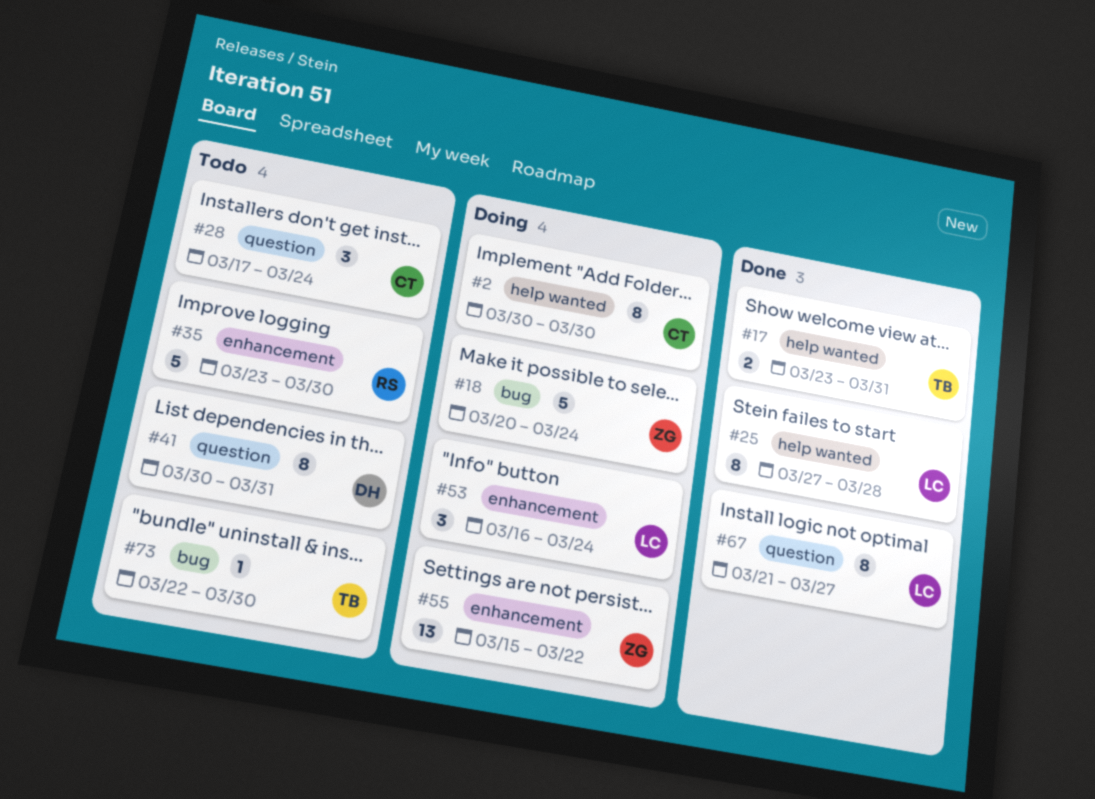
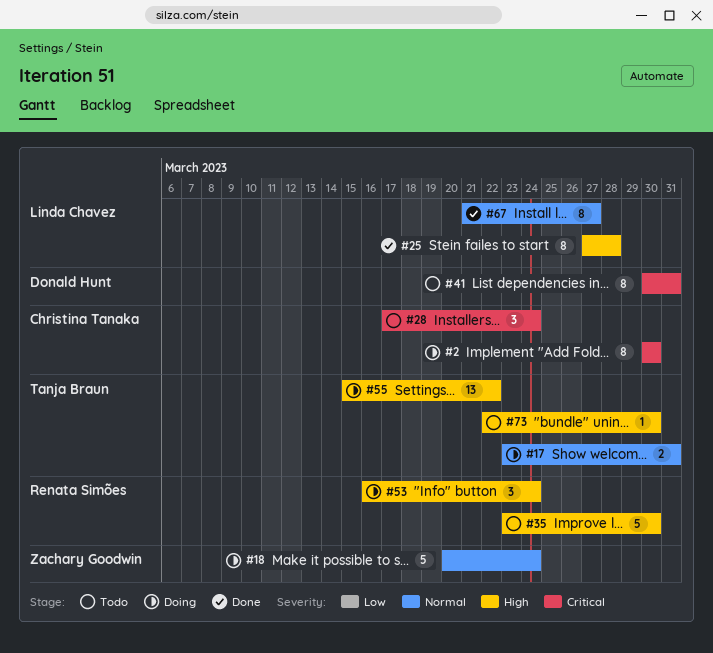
#17, status: Done -> Doing
#53, owner: Linda Chavez -> Renata Simões
#55, owner: Zachary Goodwin -> Tanja Braun

